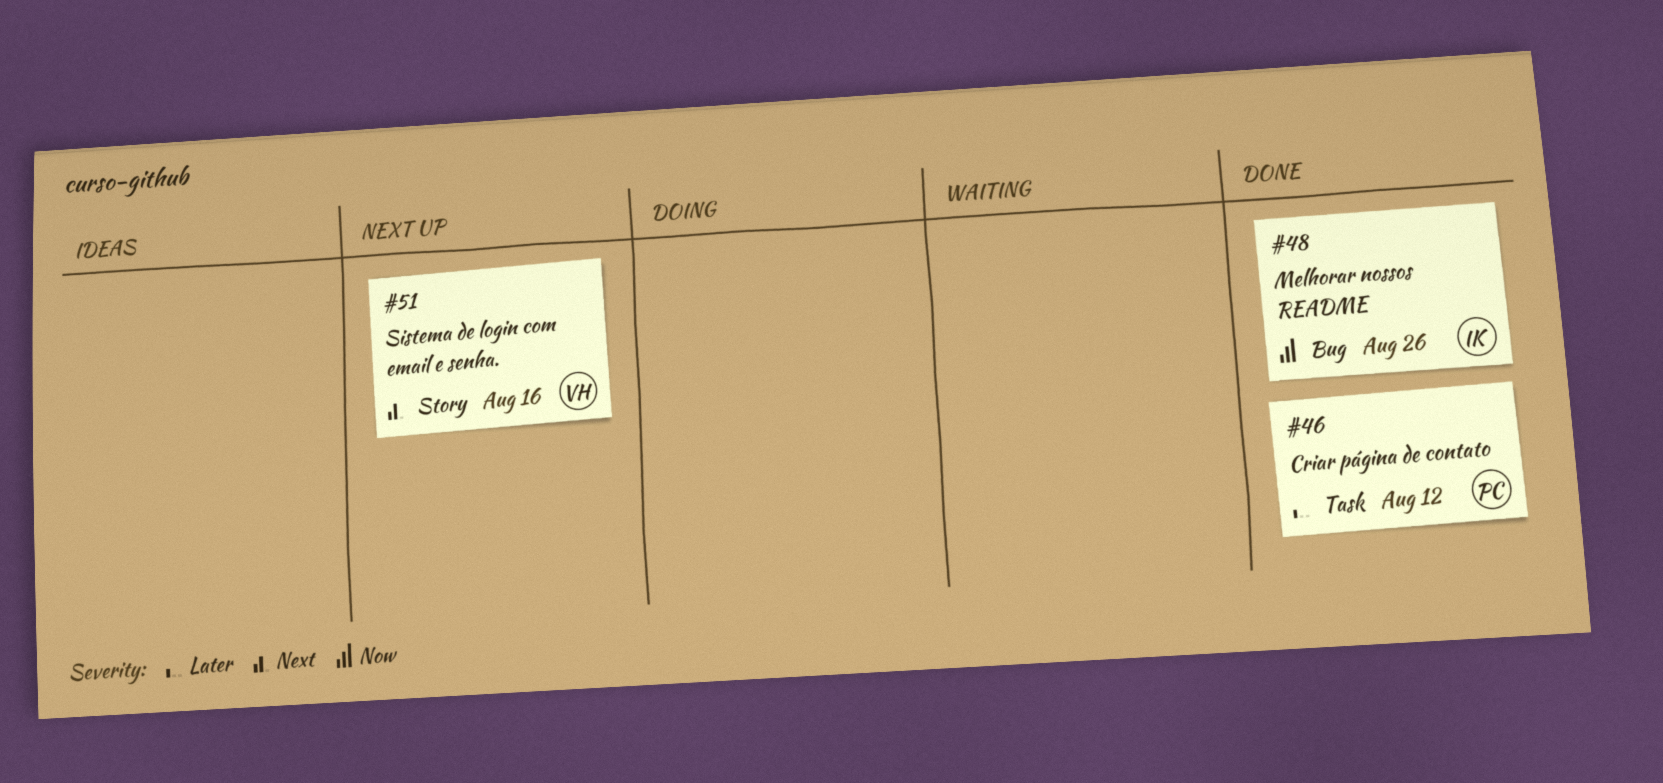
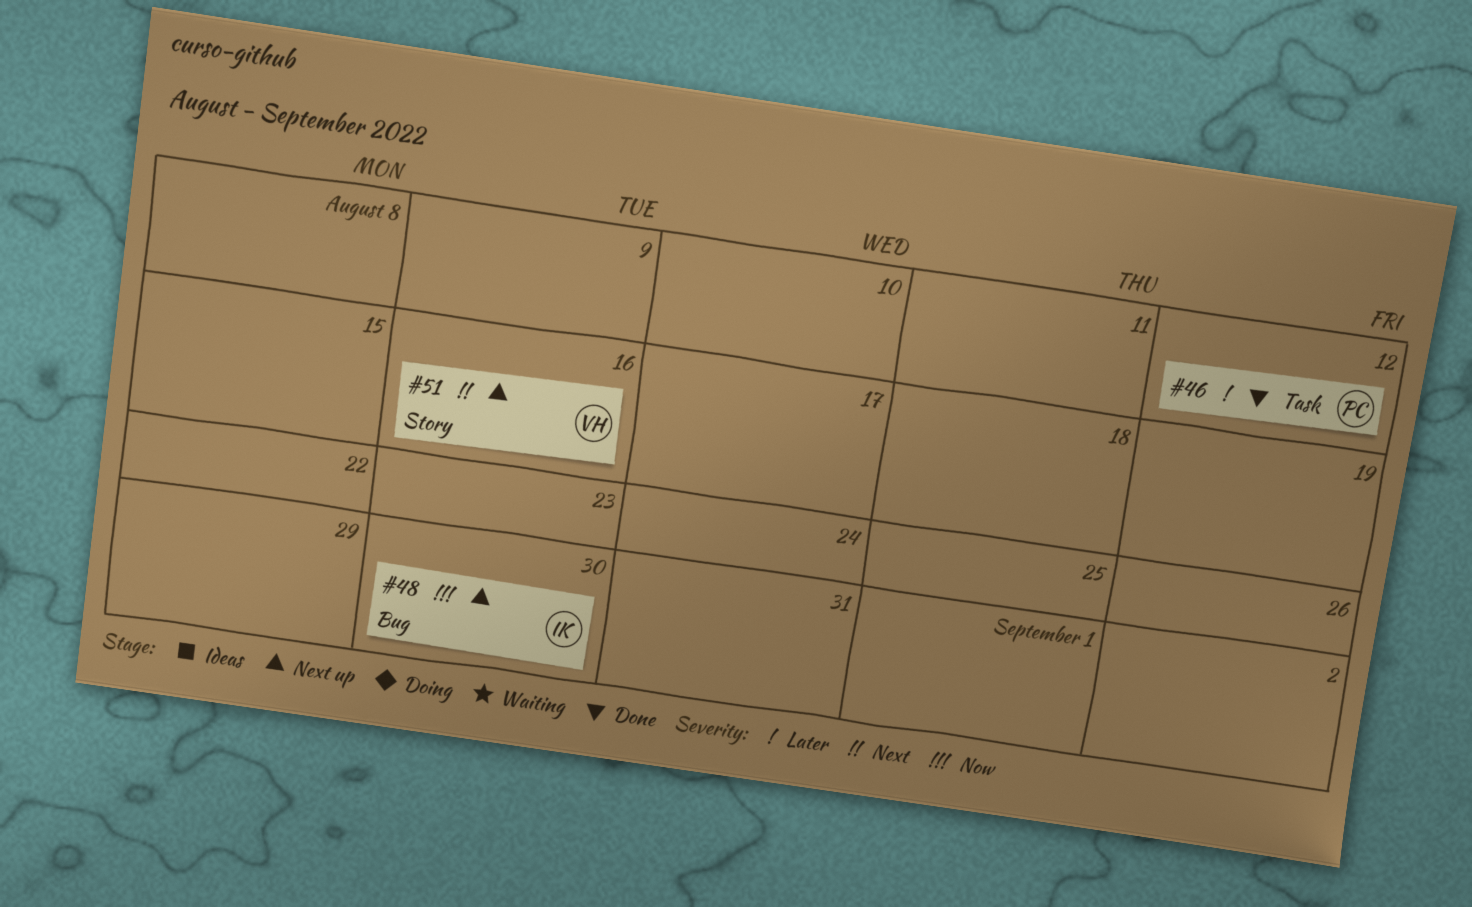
#48, status: Done -> Next up
#48, due: Aug 26 -> Aug 30

